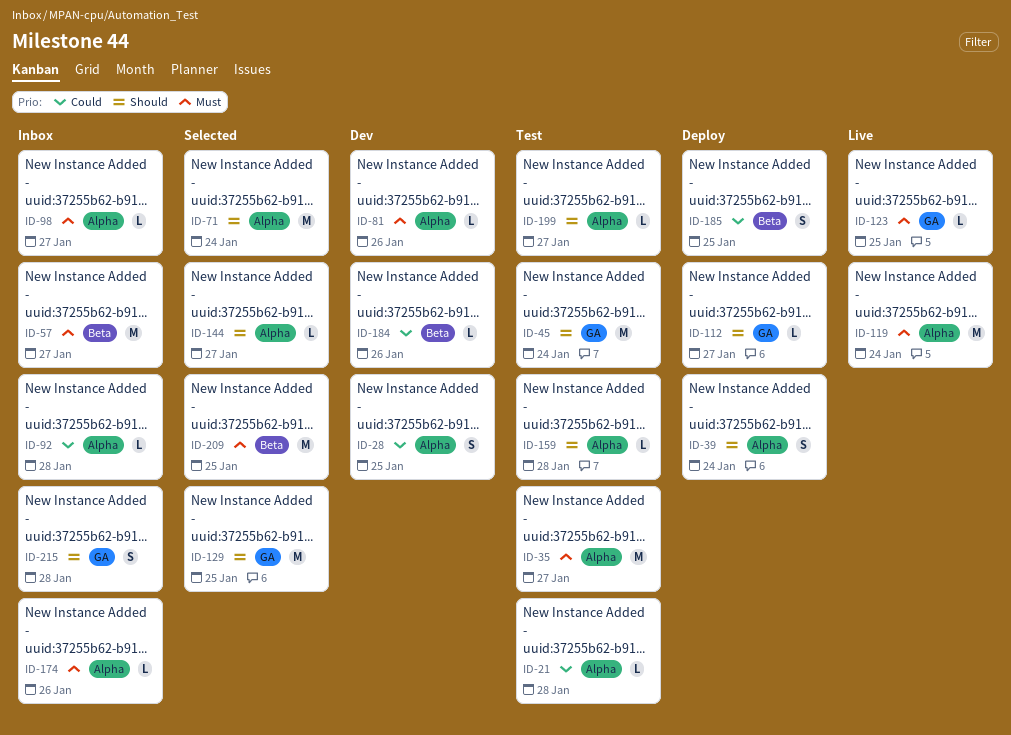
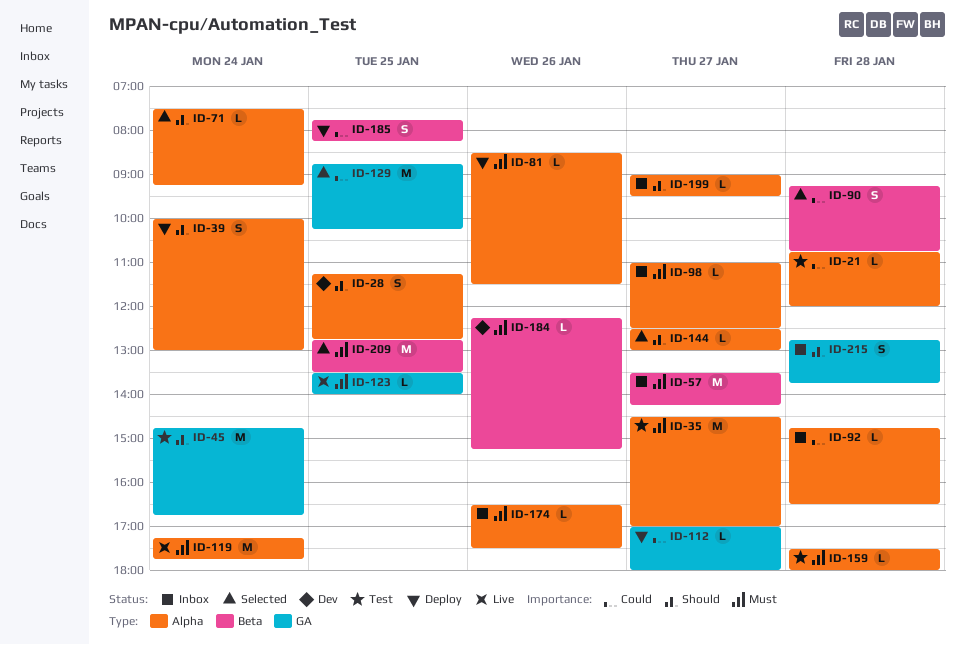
ID-28, priority: Could -> Should
ID-71, estimate: M -> L
ID-81, status: Dev -> Deploy
ID-90: none -> present
ID-112, priority: Should -> Could
ID-129, priority: Should -> Could
ID-159, priority: Should -> Must
ID-184, priority: Could -> Must
ID-199, status: Test -> Inbox

